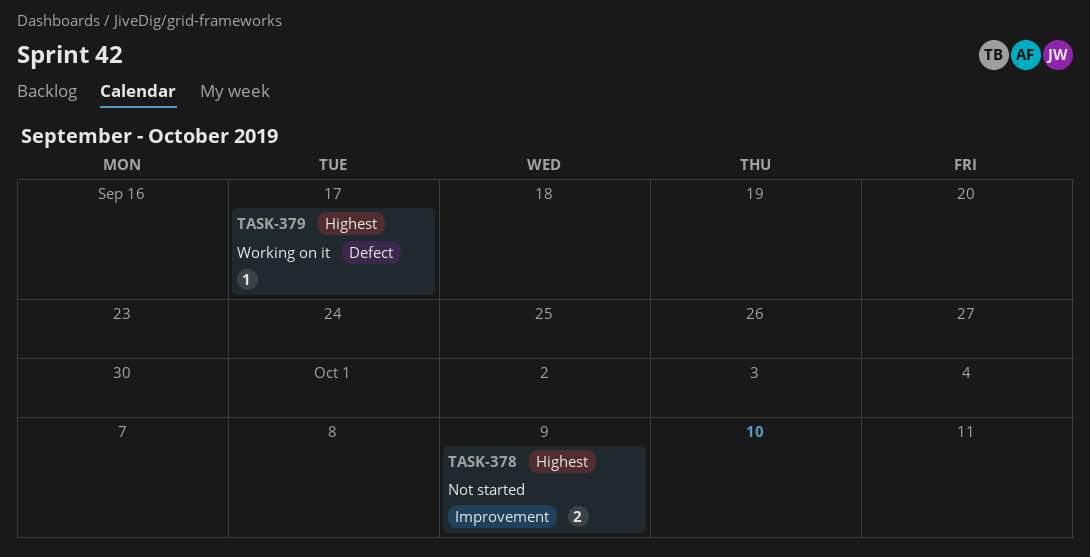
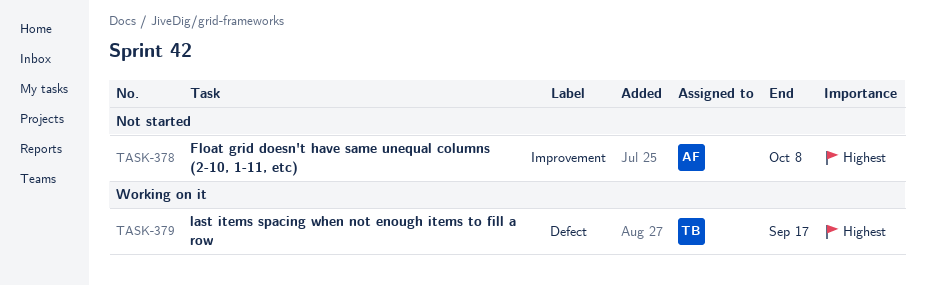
TASK-378, due: Oct 9 -> Oct 8

